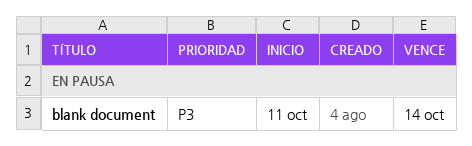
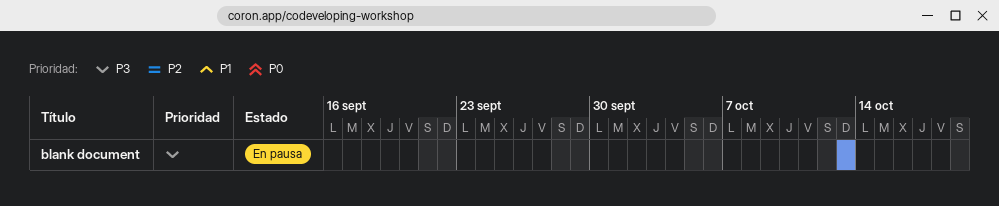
blank document, start: Oct 11 -> Oct 13
blank document, due: Oct 14 -> Oct 13

